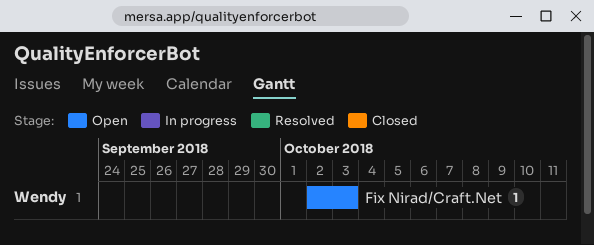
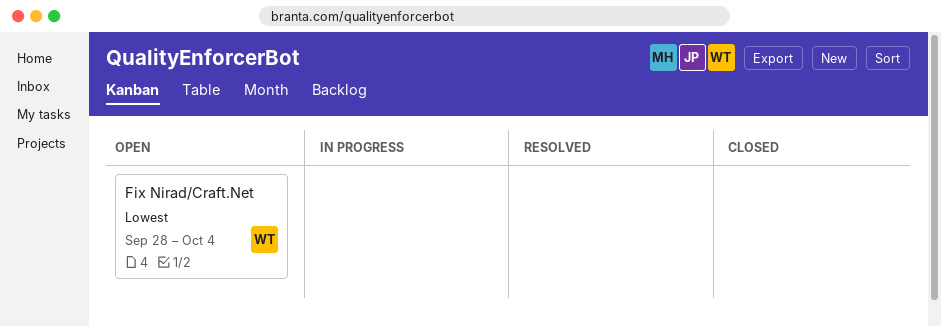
Fix Nirad/Craft.Net, start: Oct 2 -> Sep 28
Fix Nirad/Craft.Net, due: Oct 3 -> Oct 4

